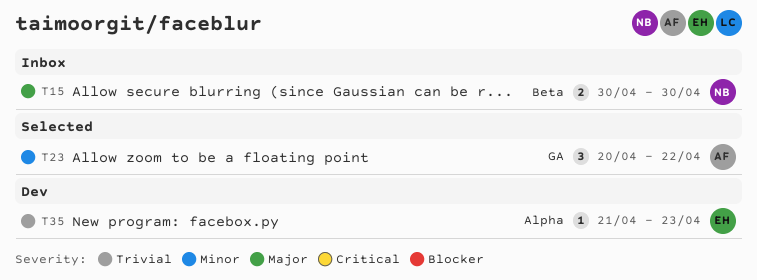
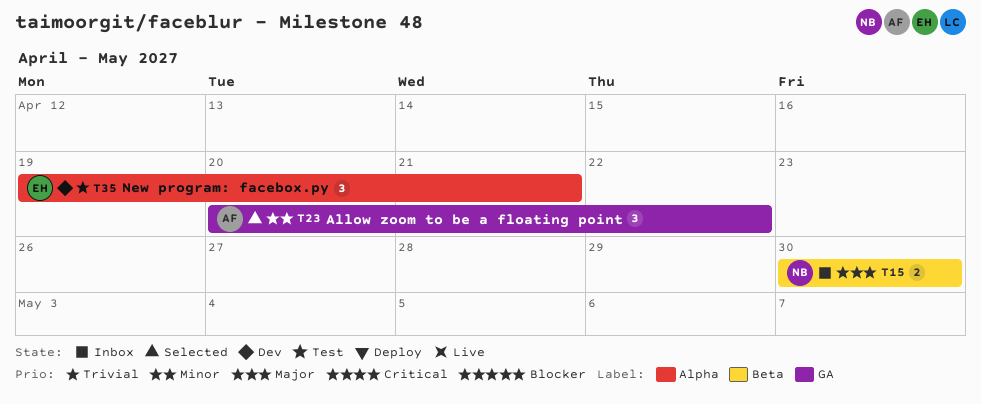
T35, estimate: 1 -> 3
T35, start: Apr 21 -> Apr 19
T35, due: Apr 23 -> Apr 21

